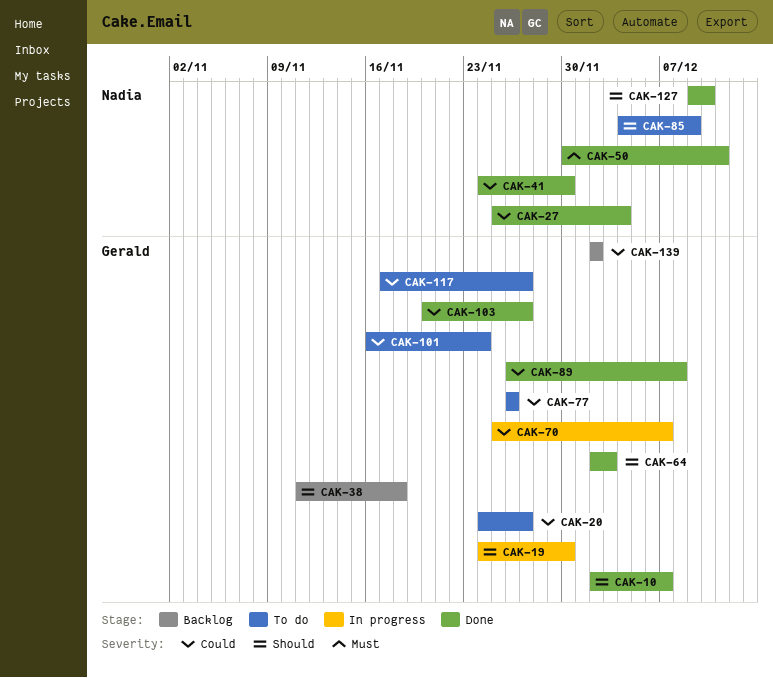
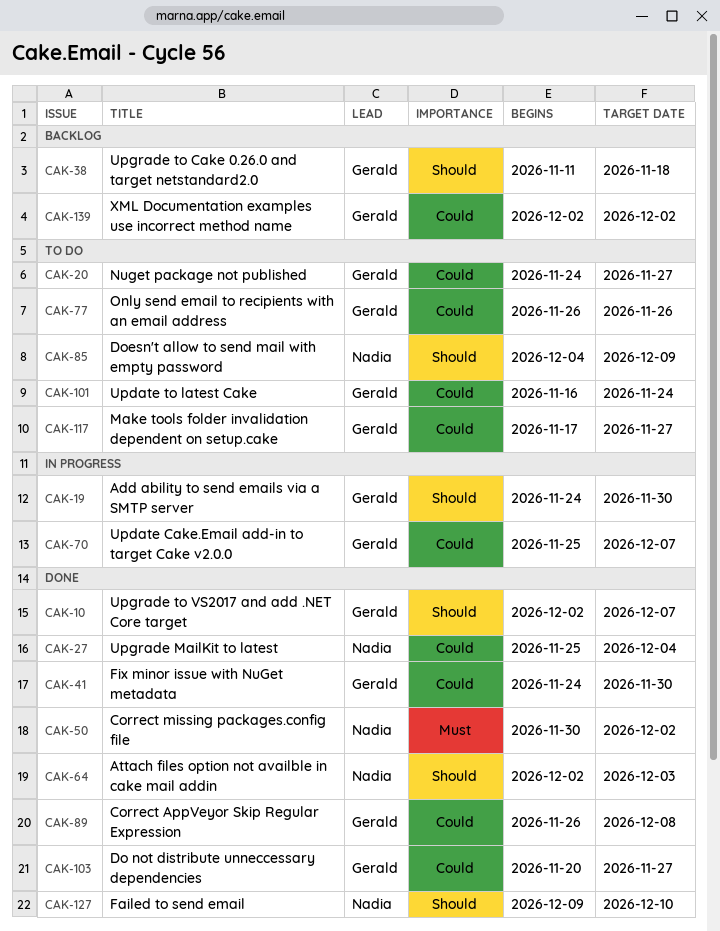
CAK-41, owner: Nadia -> Gerald
CAK-50, due: Dec 11 -> Dec 2
CAK-64, owner: Gerald -> Nadia

